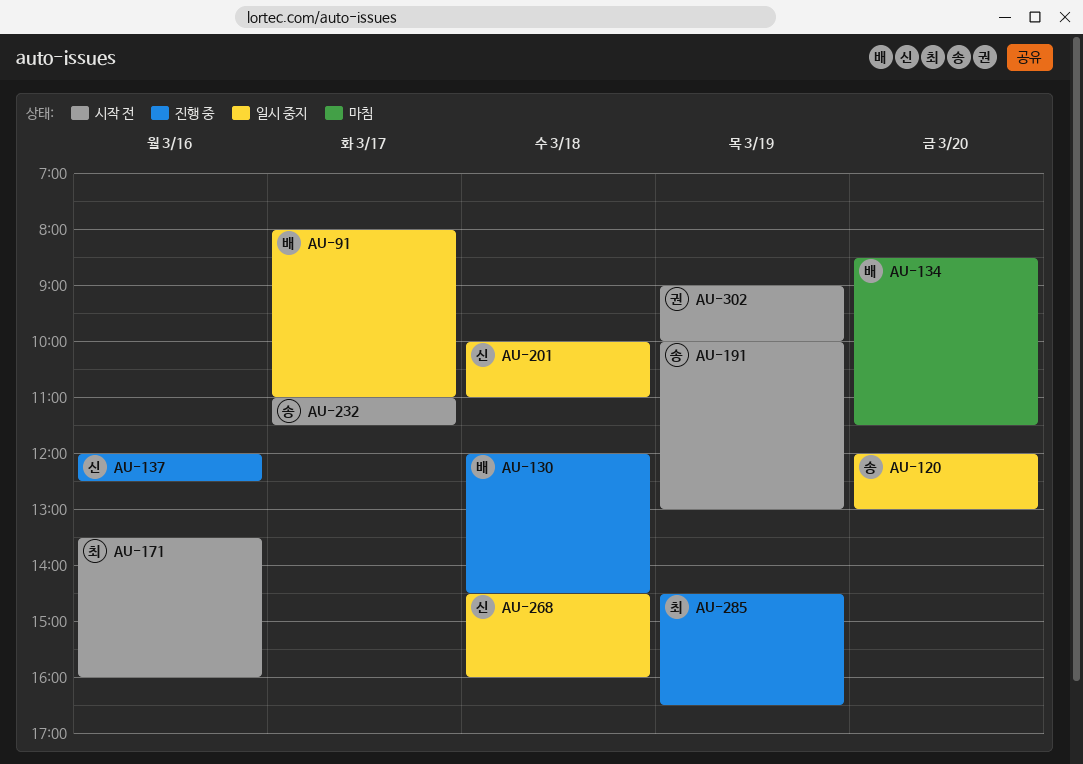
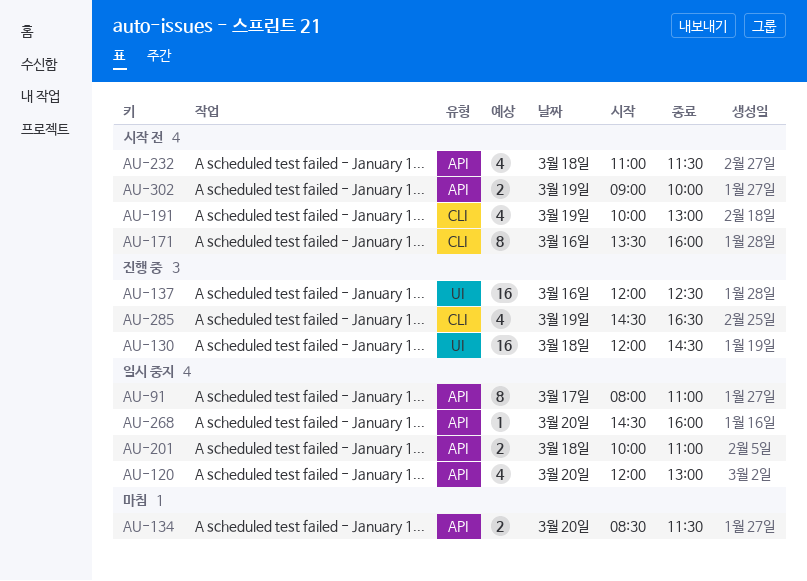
AU-232, day: Mar 17 -> Mar 18
AU-268, day: Mar 18 -> Mar 20

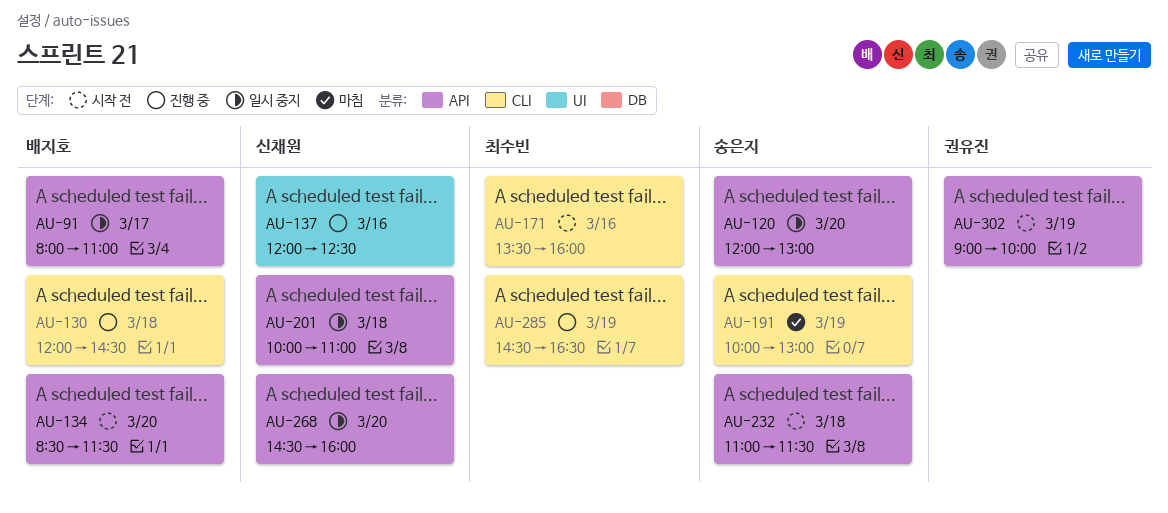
AU-130, label: UI -> CLI
AU-134, status: 마침 -> 시작 전
AU-191, status: 시작 전 -> 마침

